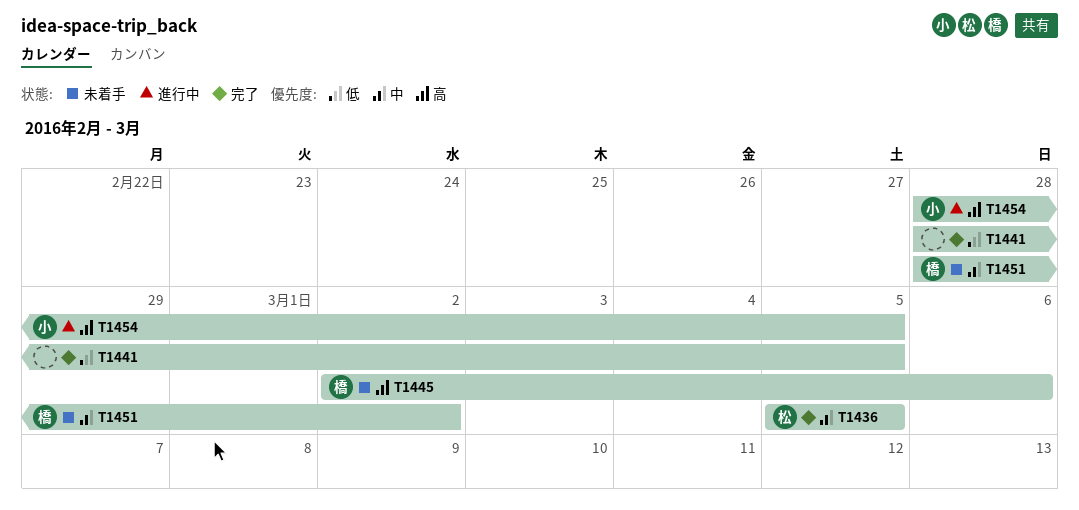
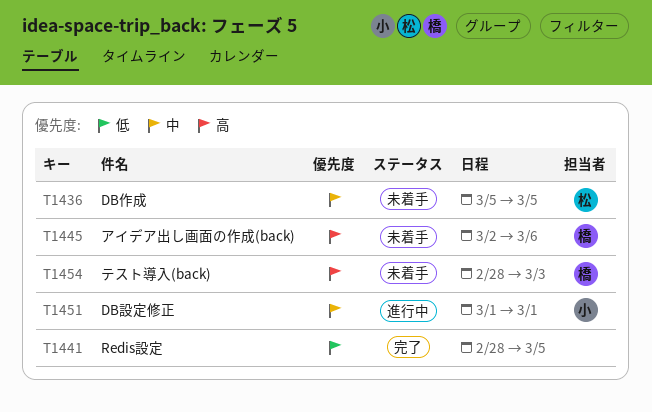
T1436, status: 完了 -> 未着手
T1451, status: 未着手 -> 進行中
T1451, owner: 橋 -> 小
T1451, start: Feb 28 -> Mar 1
T1451, due: Mar 2 -> Mar 1
T1454, status: 進行中 -> 未着手
T1454, owner: 小 -> 橋
T1454, due: Mar 5 -> Mar 3

